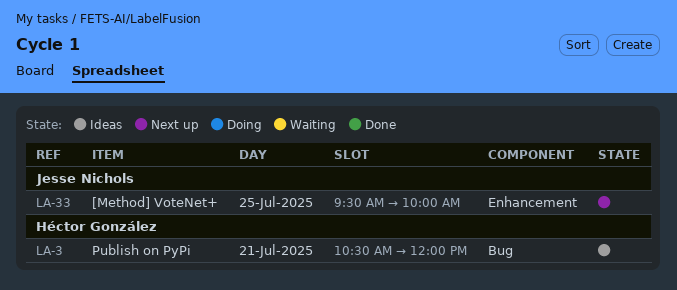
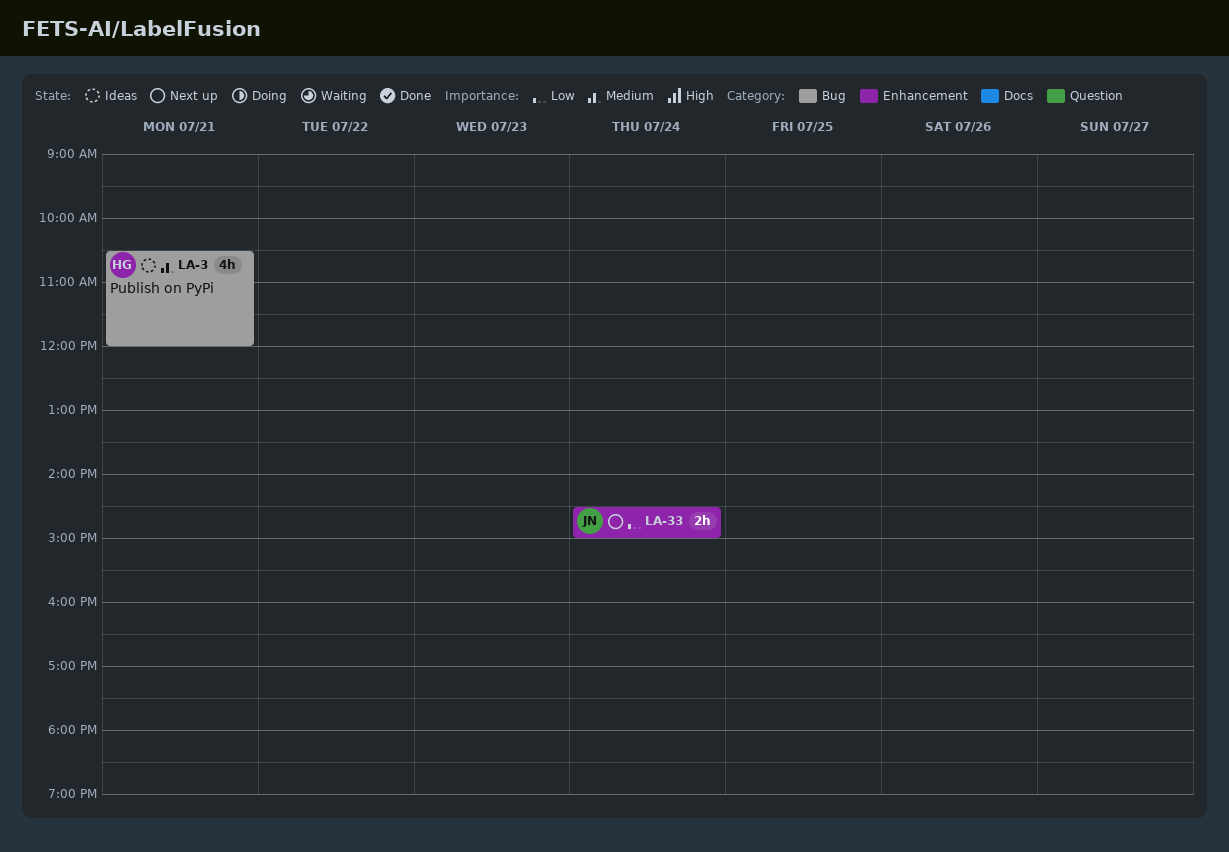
LA-33, day: Jul 25 -> Jul 24
LA-33, begins: 09:30 -> 14:30
LA-33, ends: 10:00 -> 15:00

